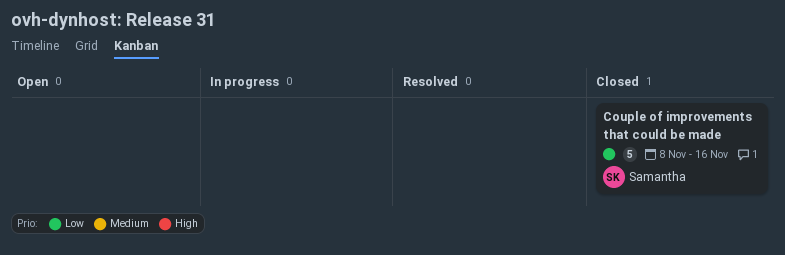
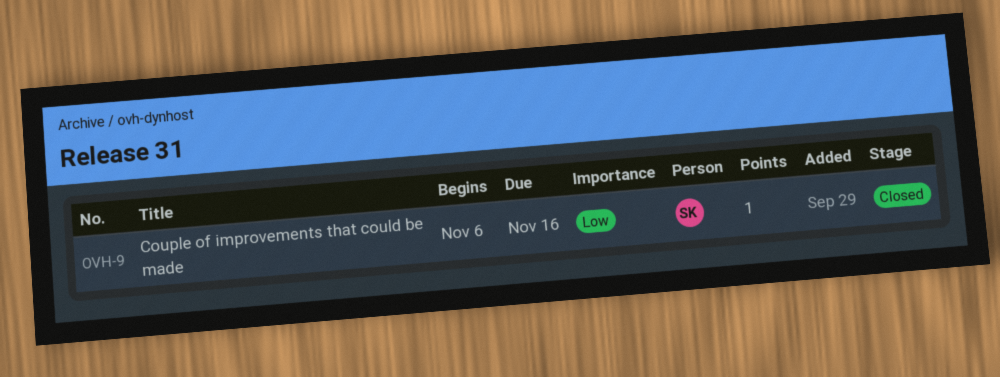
Couple of improvements that could be made, estimate: 5 -> 1
Couple of improvements that could be made, start: Nov 8 -> Nov 6

